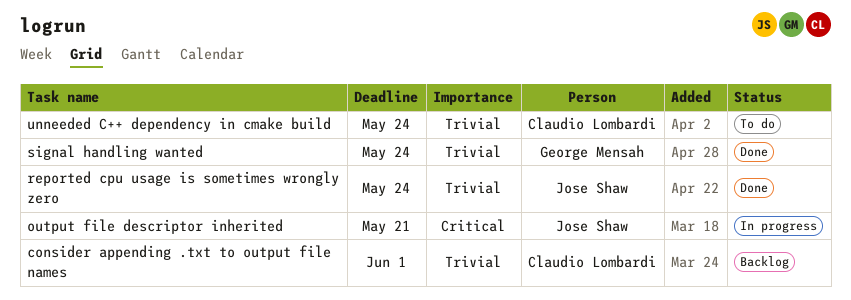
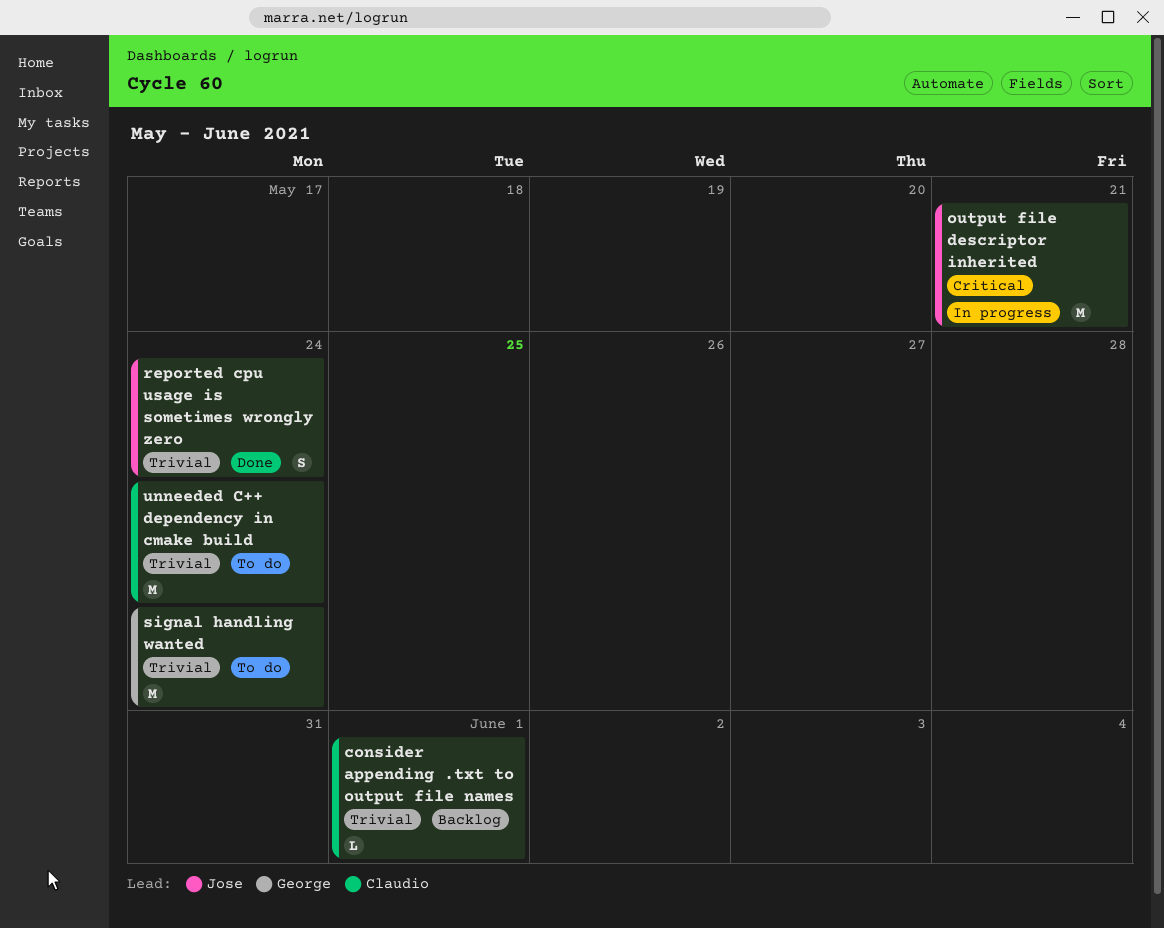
signal handling wanted, status: Done -> To do

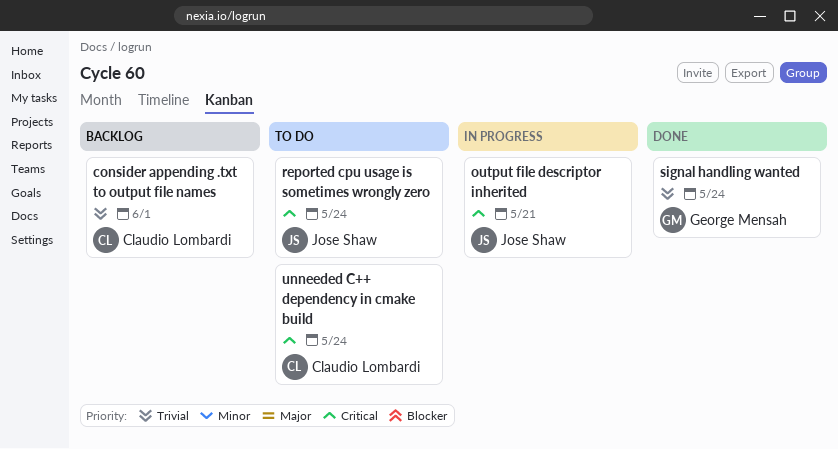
reported cpu usage is sometimes wrongly zero, status: Done -> To do
reported cpu usage is sometimes wrongly zero, priority: Trivial -> Critical
signal handling wanted, status: To do -> Done
unneeded C++ dependency in cmake build, priority: Trivial -> Critical

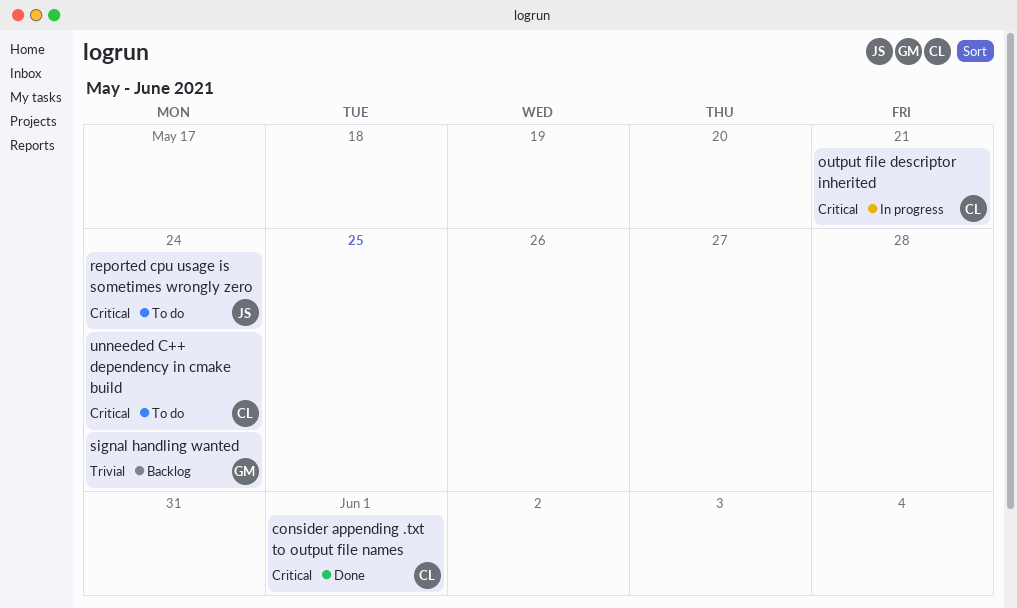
consider appending .txt to output file names, status: Backlog -> Done
consider appending .txt to output file names, priority: Trivial -> Critical
output file descriptor inherited, owner: Jose Shaw -> Claudio Lombardi
signal handling wanted, status: Done -> Backlog

